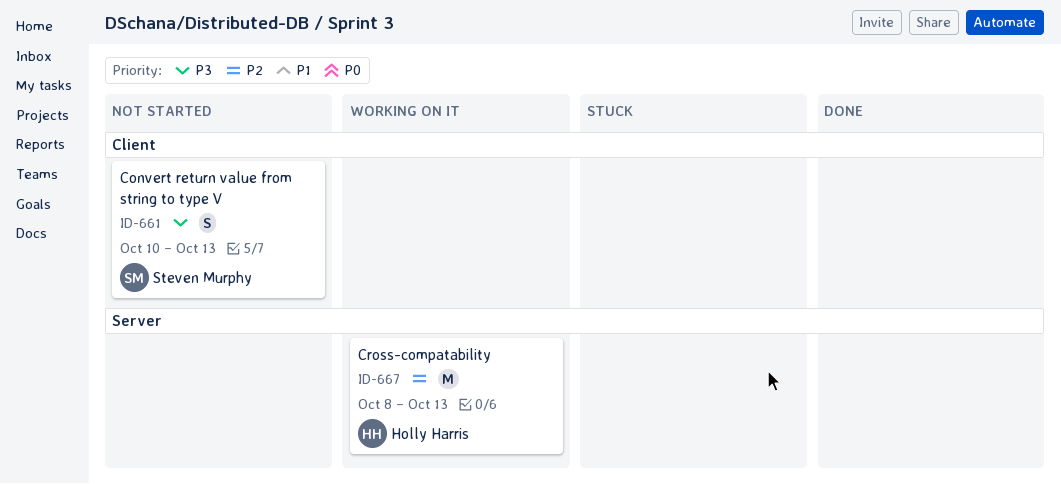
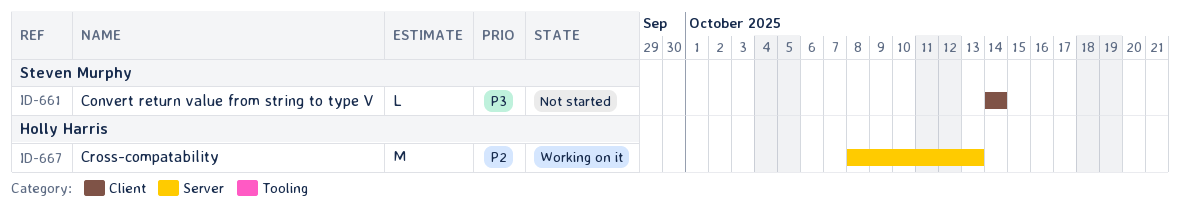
ID-661, estimate: S -> L
ID-661, start: Oct 10 -> Oct 14
ID-661, due: Oct 13 -> Oct 14

